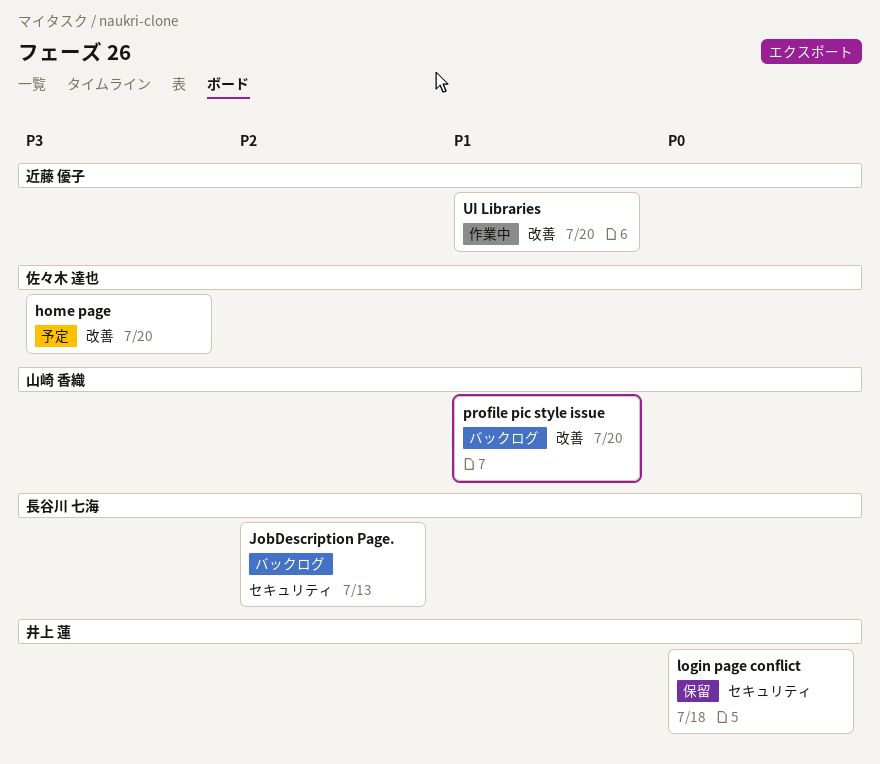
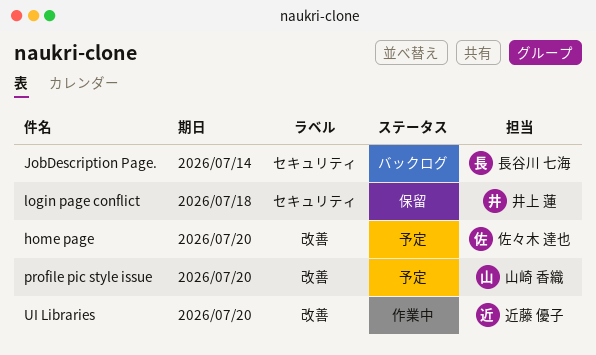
JobDescription Page., due: Jul 13 -> Jul 14
profile pic style issue, status: バックログ -> 予定

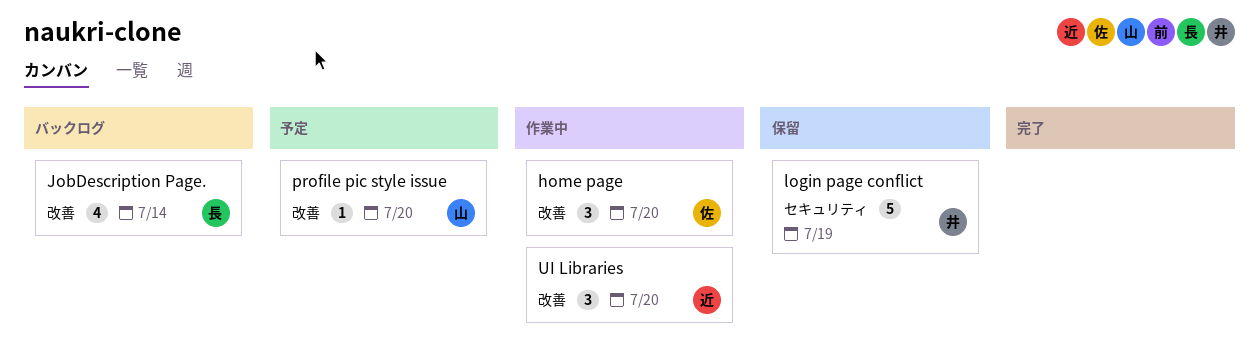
home page, status: 予定 -> 作業中
JobDescription Page., label: セキュリティ -> 改善
login page conflict, due: Jul 18 -> Jul 19

